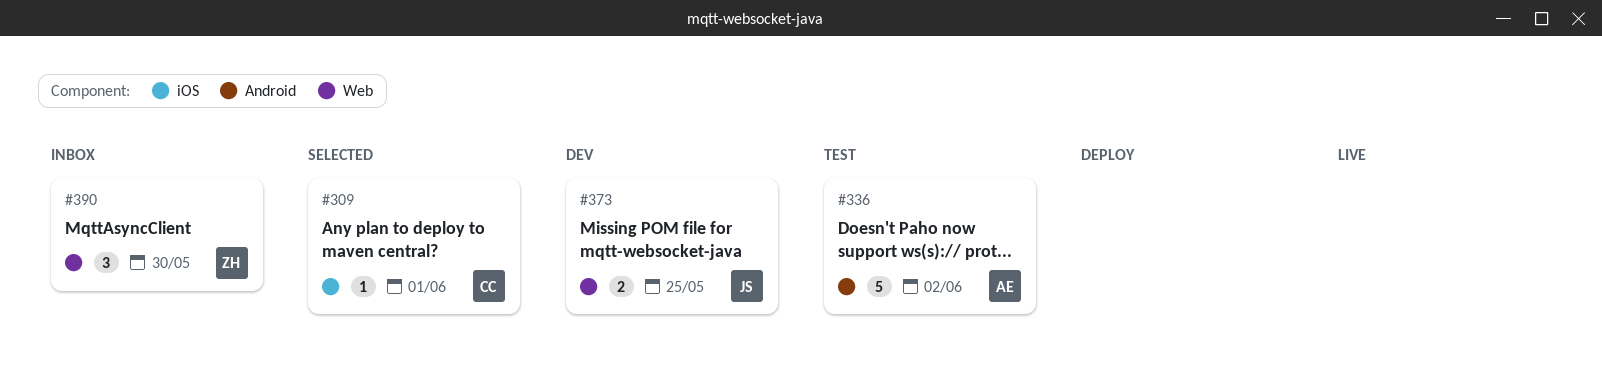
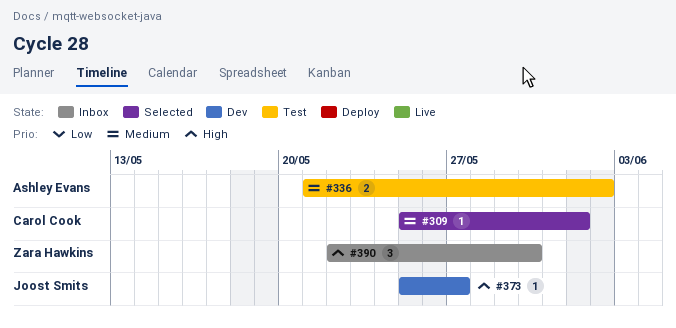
#336, estimate: 5 -> 2
#373, estimate: 2 -> 1
#373, due: May 25 -> May 27

